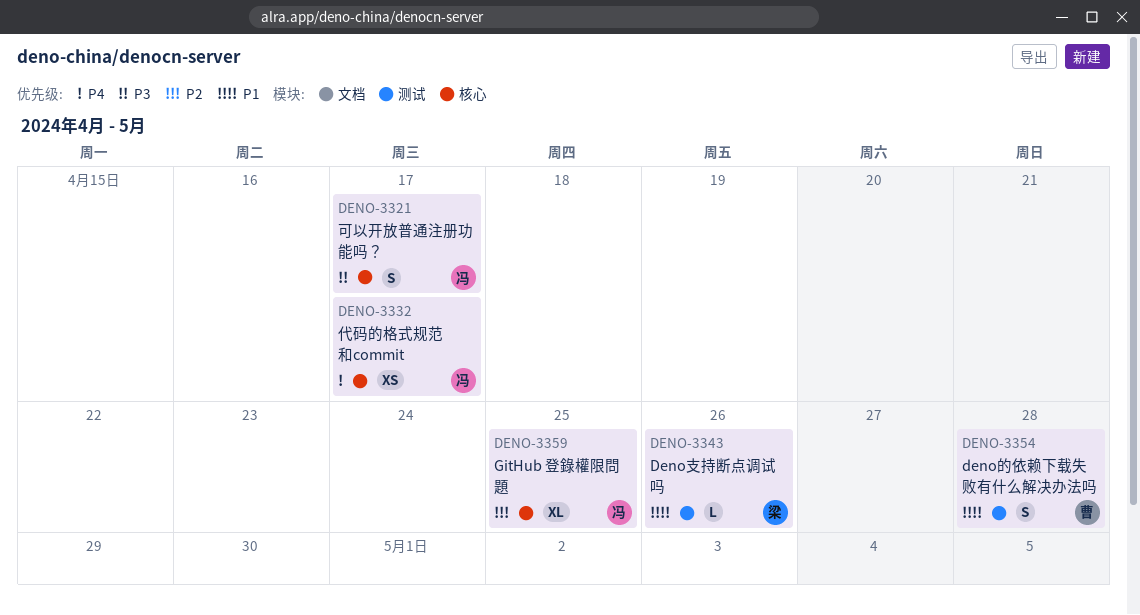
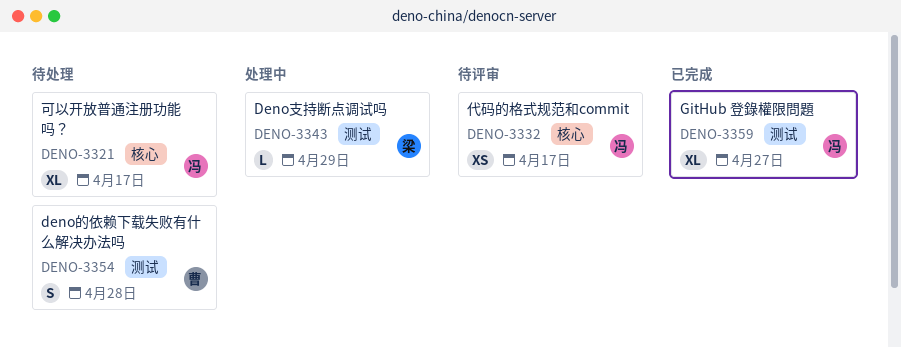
DENO-3321, estimate: S -> XL
DENO-3343, due: Apr 26 -> Apr 29
DENO-3359, label: 核心 -> 测试
DENO-3359, due: Apr 25 -> Apr 27

